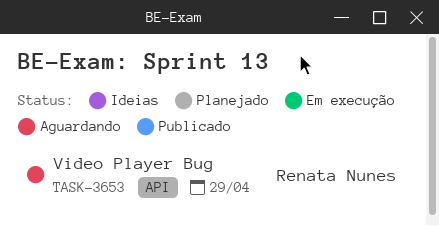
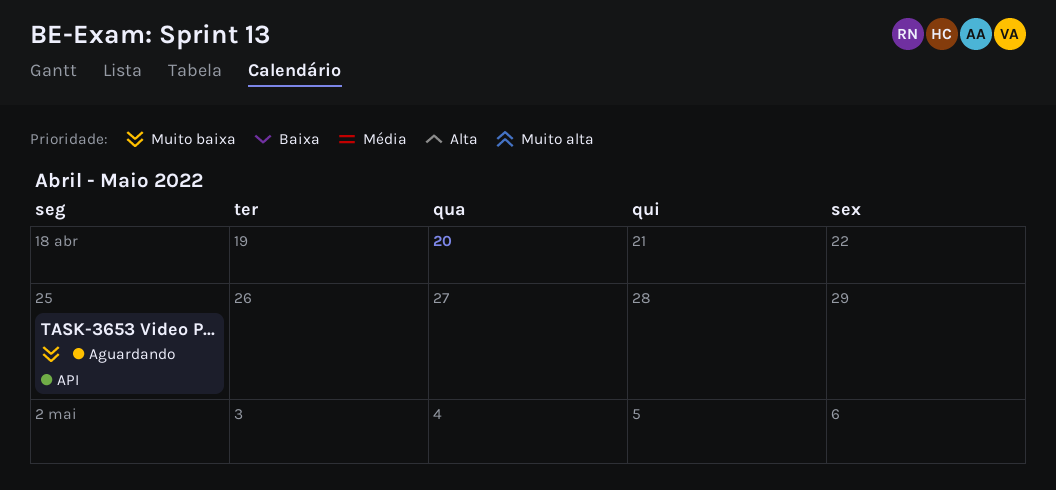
TASK-3653, due: Apr 29 -> Apr 25

